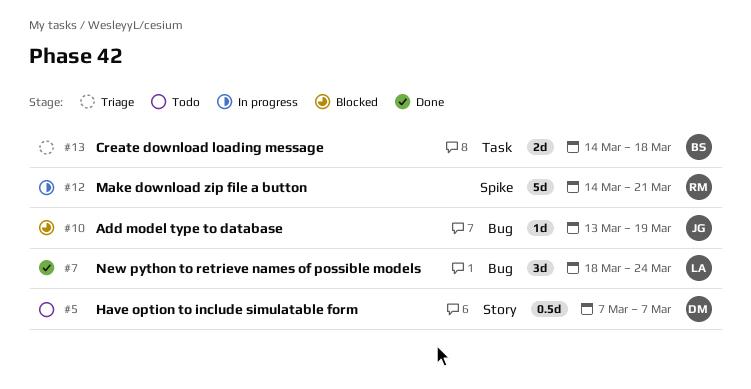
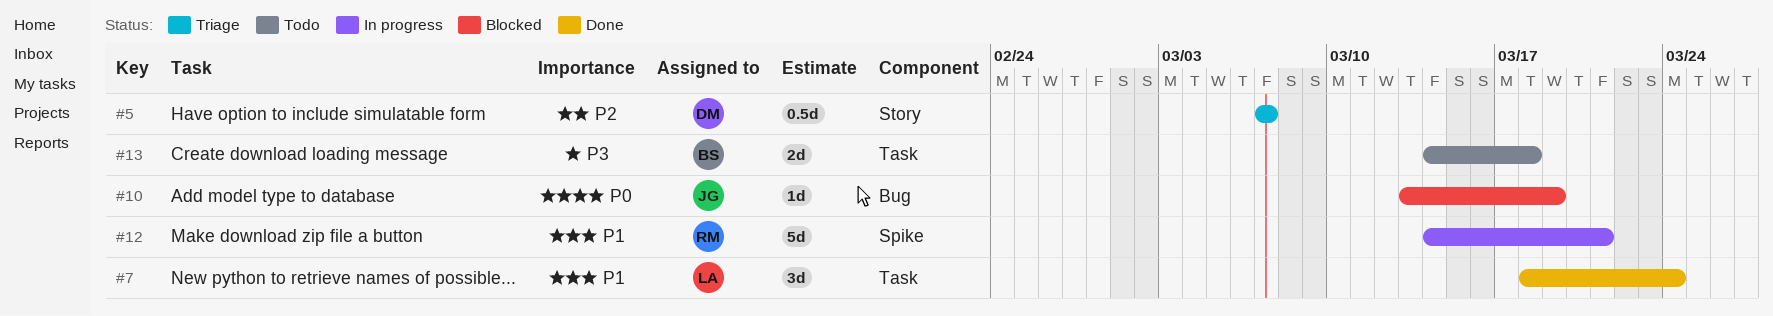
#5, status: Todo -> Triage
#7, label: Bug -> Task
#13, status: Triage -> Todo

